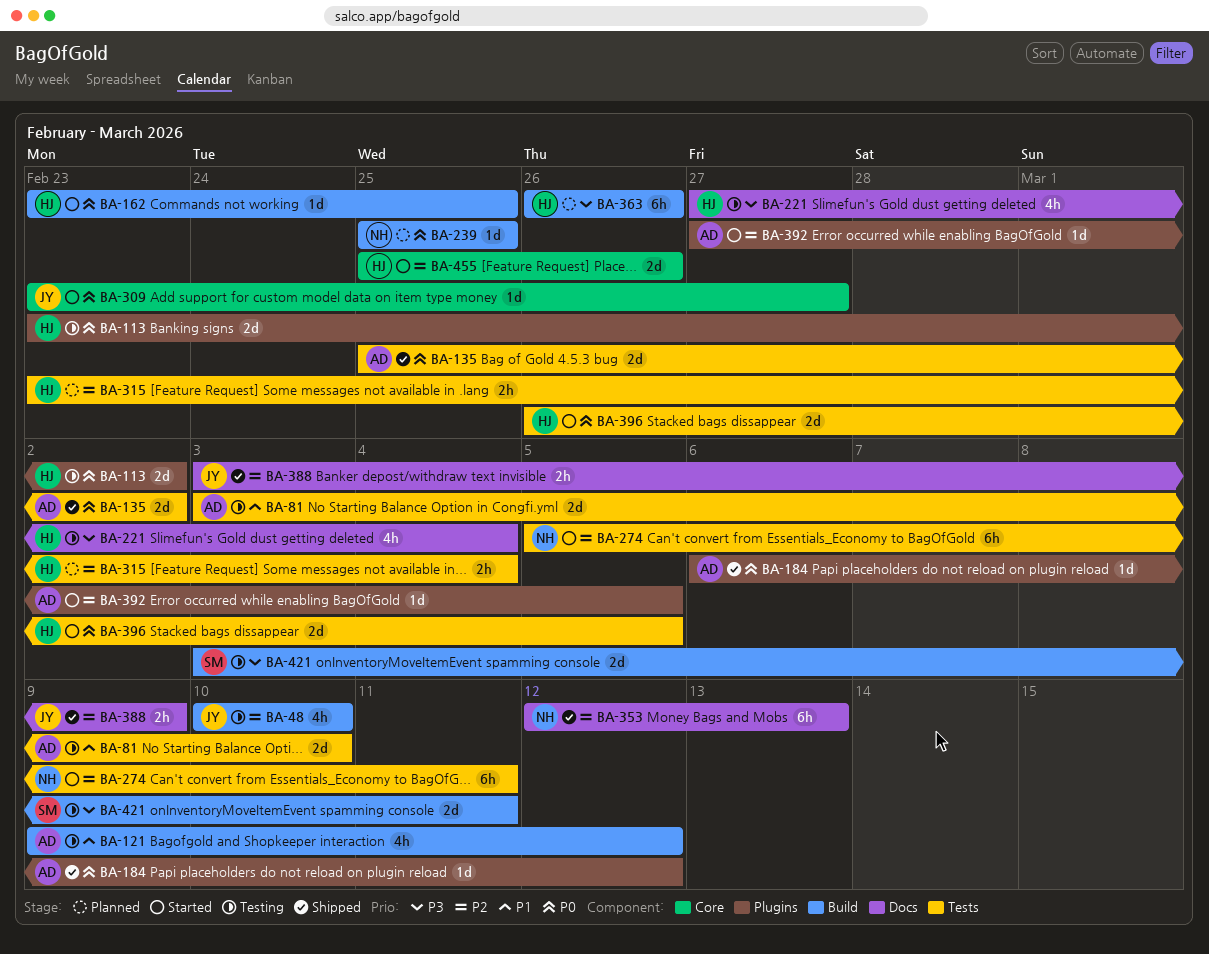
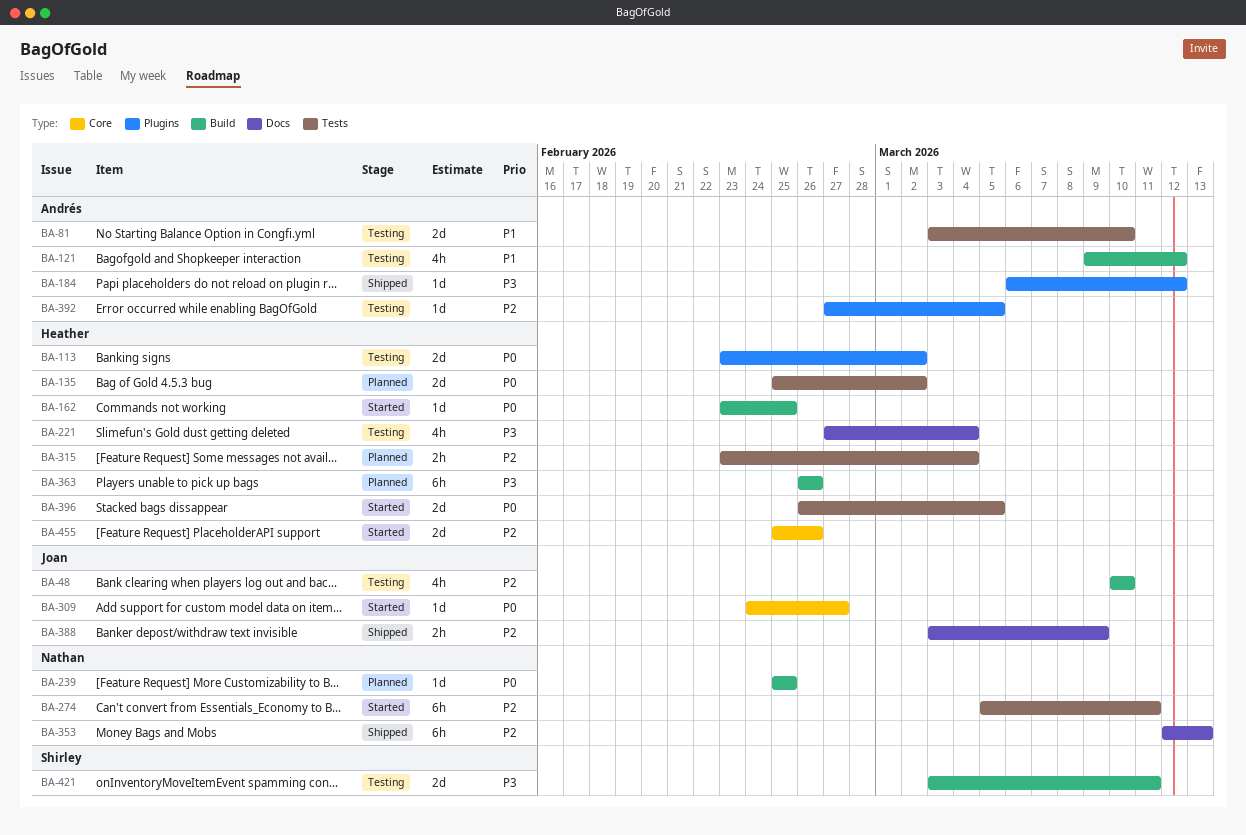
BA-135, status: Shipped -> Planned
BA-135, owner: Andrés -> Heather
BA-184, priority: P0 -> P3
BA-309, start: Feb 23 -> Feb 24
BA-392, status: Started -> Testing

